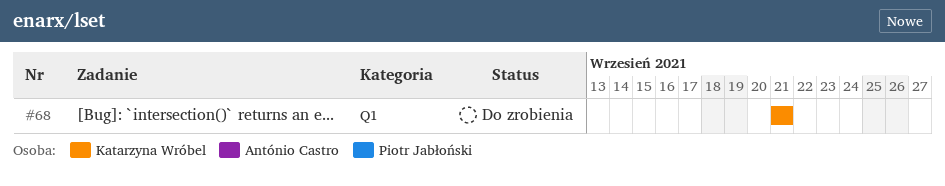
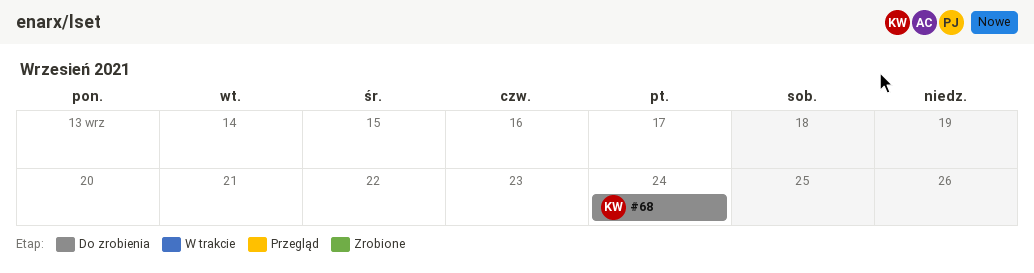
#68, start: Sep 21 -> Sep 24
#68, due: Sep 21 -> Sep 24

